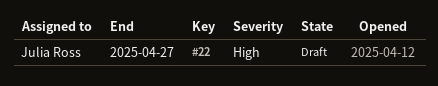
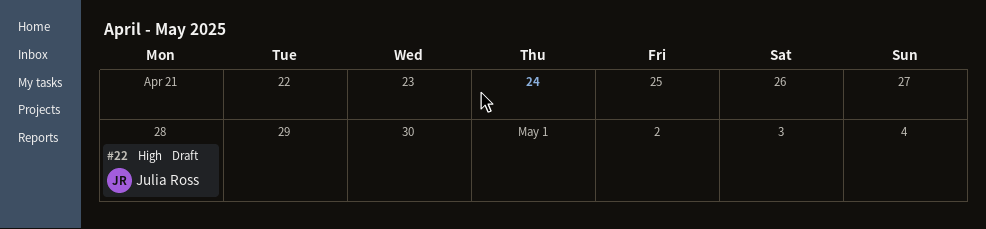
#22, due: Apr 27 -> Apr 28

